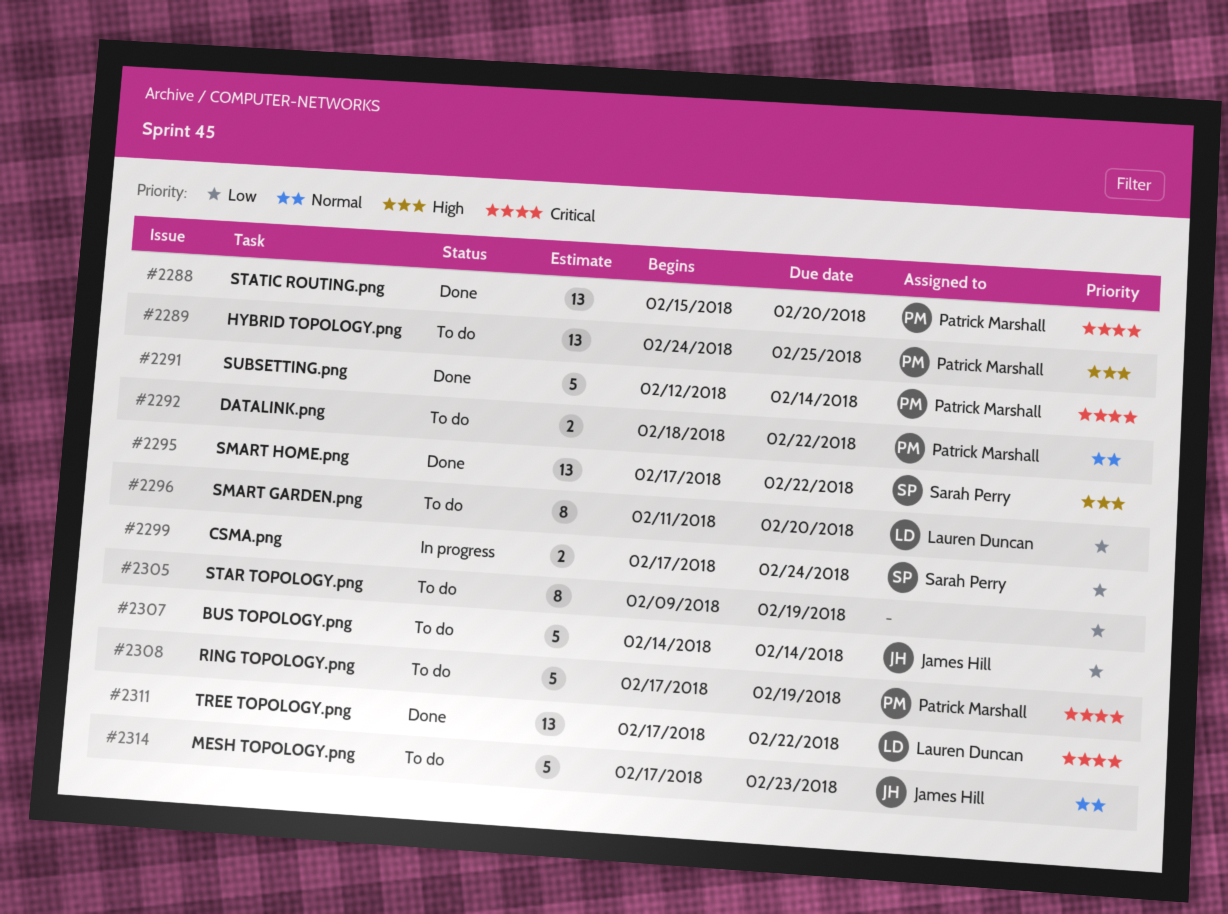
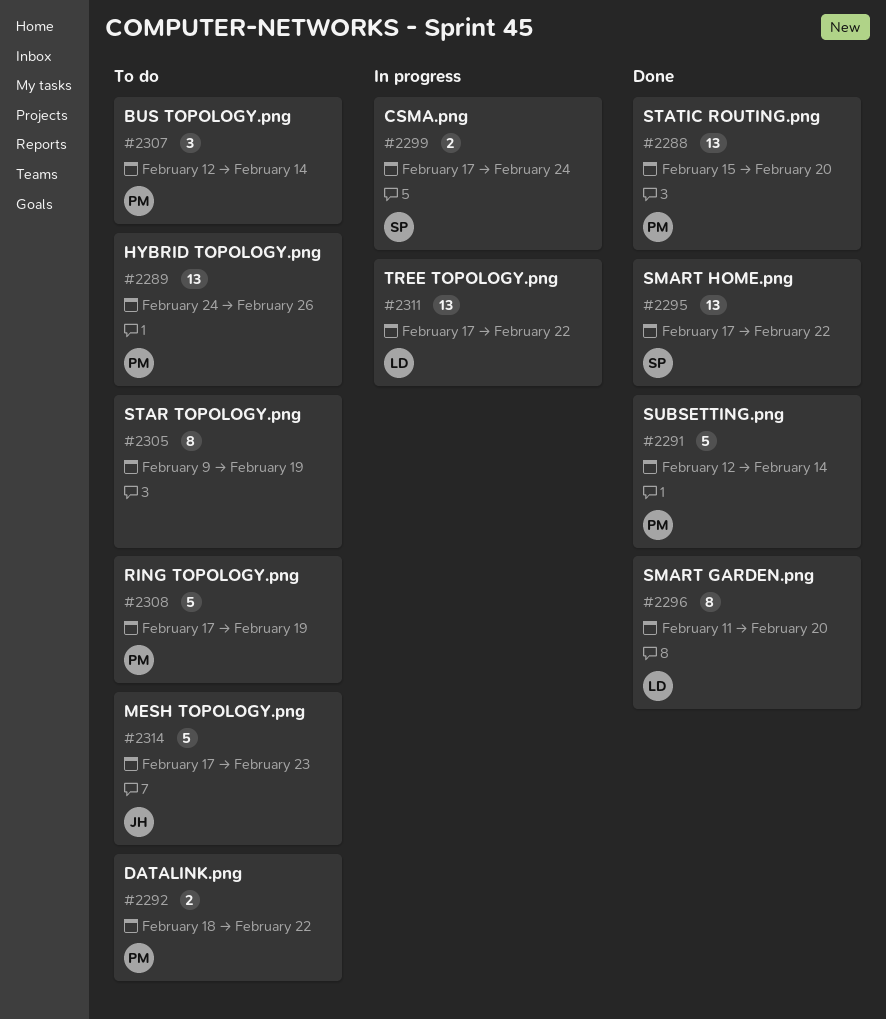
#2289, due: Feb 25 -> Feb 26
#2296, status: To do -> Done
#2307, owner: James Hill -> Patrick Marshall
#2307, estimate: 5 -> 3
#2307, start: Feb 14 -> Feb 12
#2311, status: Done -> In progress

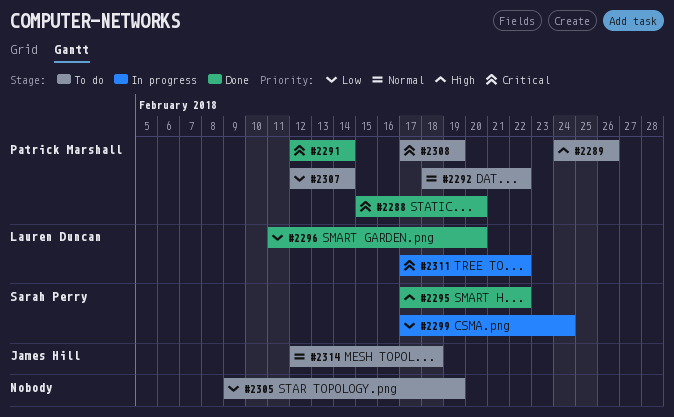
#2314, start: Feb 17 -> Feb 12
#2314, due: Feb 23 -> Feb 18

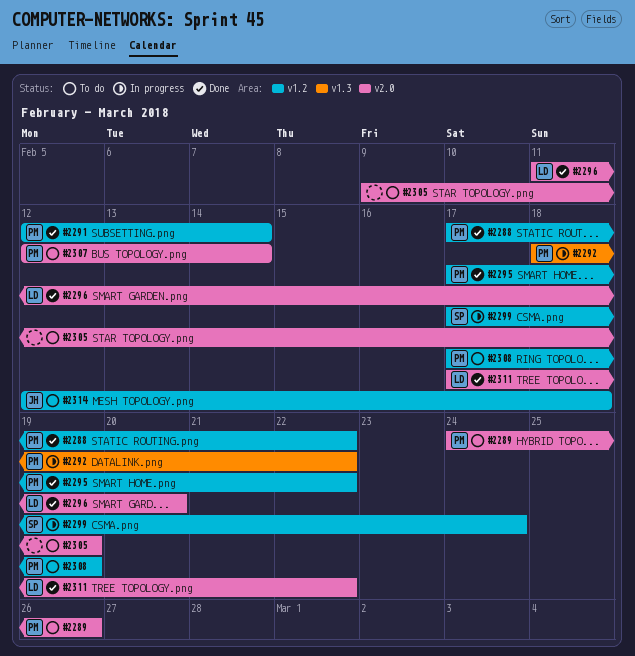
#2288, start: Feb 15 -> Feb 17
#2288, due: Feb 20 -> Feb 22
#2292, status: To do -> In progress
#2295, owner: Sarah Perry -> Patrick Marshall
#2311, status: In progress -> Done

